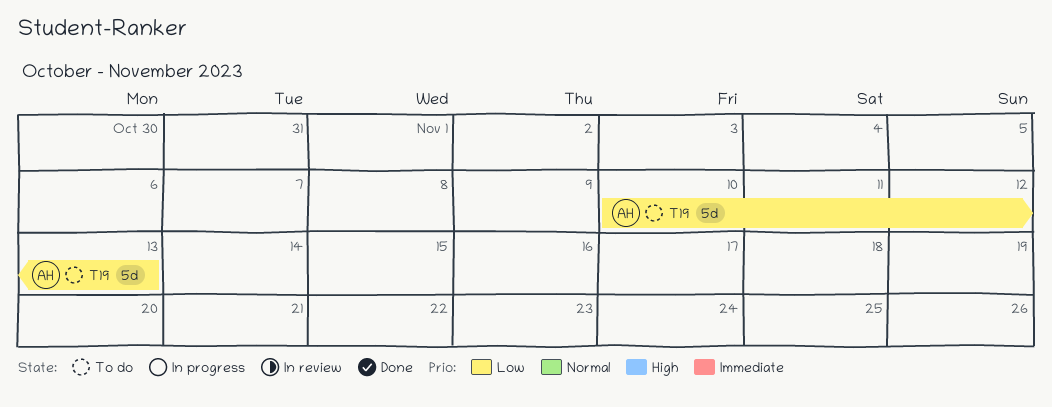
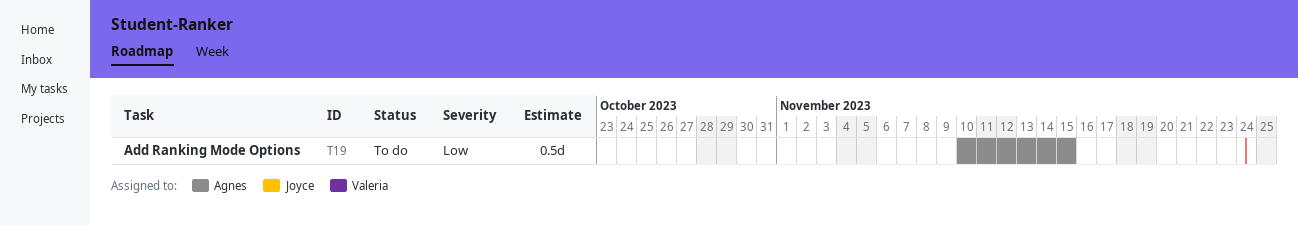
T19, estimate: 5d -> 0.5d
T19, due: Nov 13 -> Nov 15

